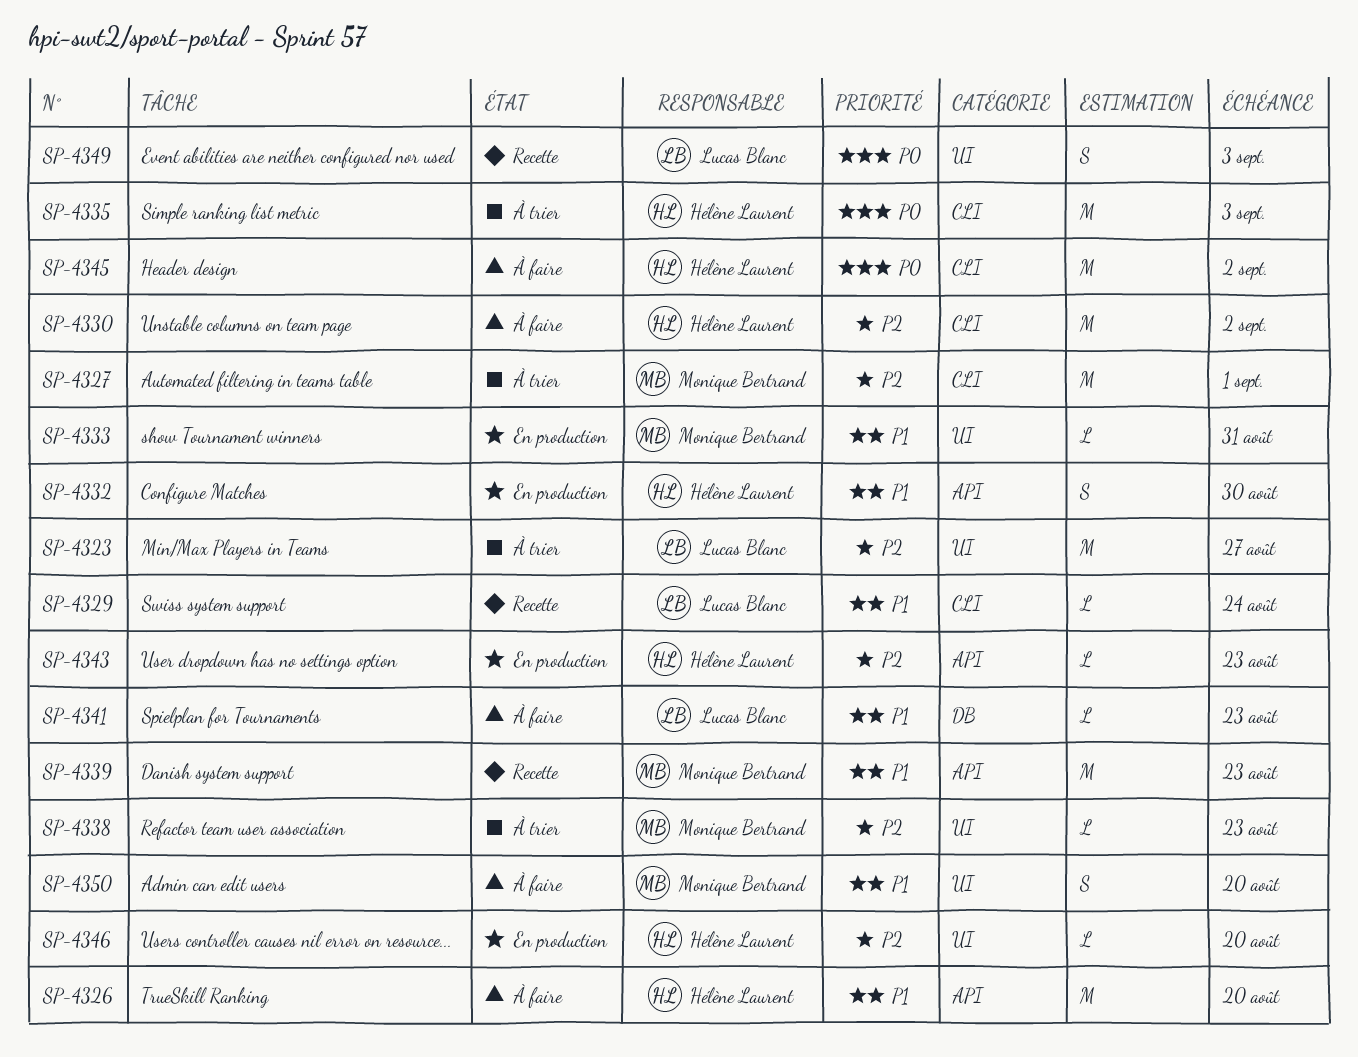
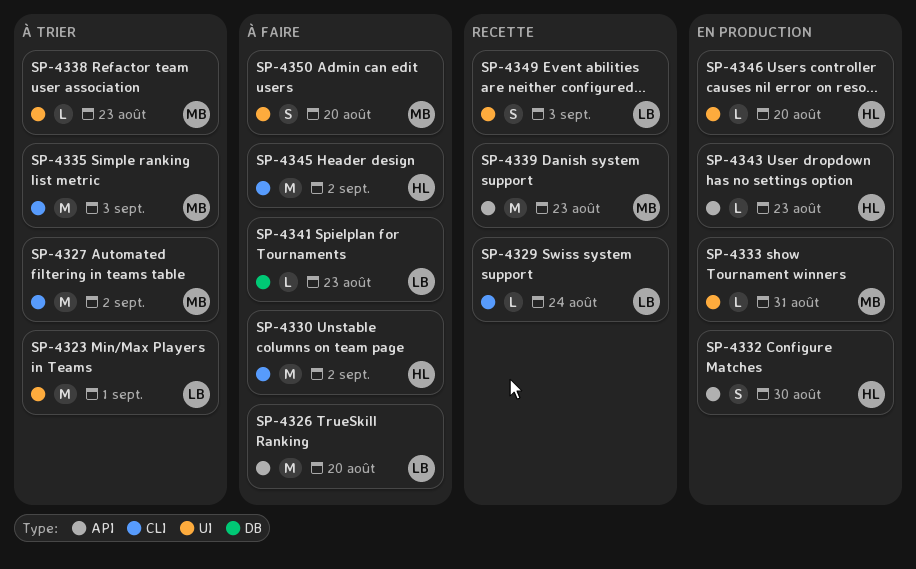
SP-4323, due: Aug 27 -> Sep 1
SP-4326, owner: Hélène Laurent -> Lucas Blanc
SP-4327, due: Sep 1 -> Sep 2
SP-4335, owner: Hélène Laurent -> Monique Bertrand

